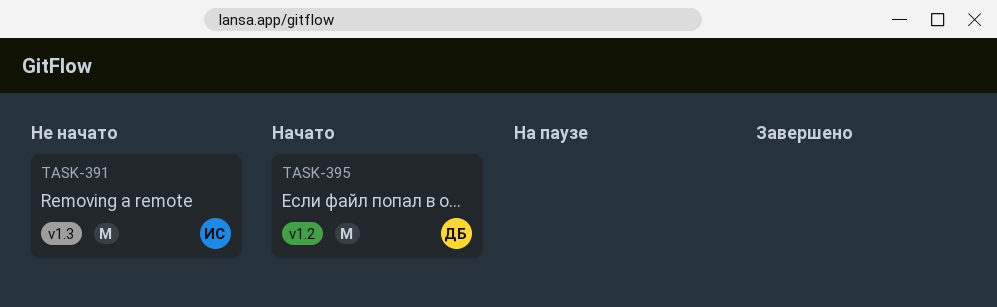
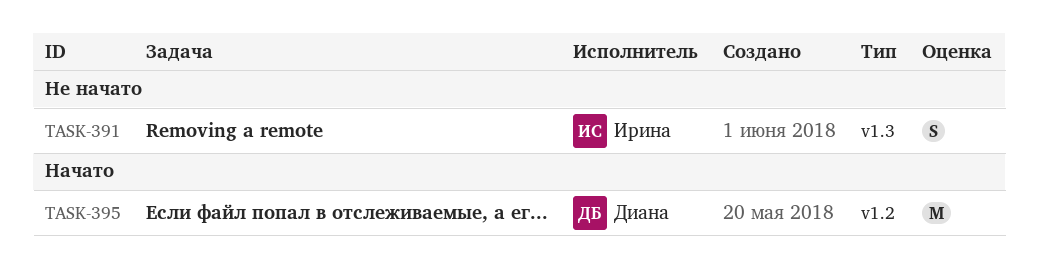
TASK-391, estimate: M -> S

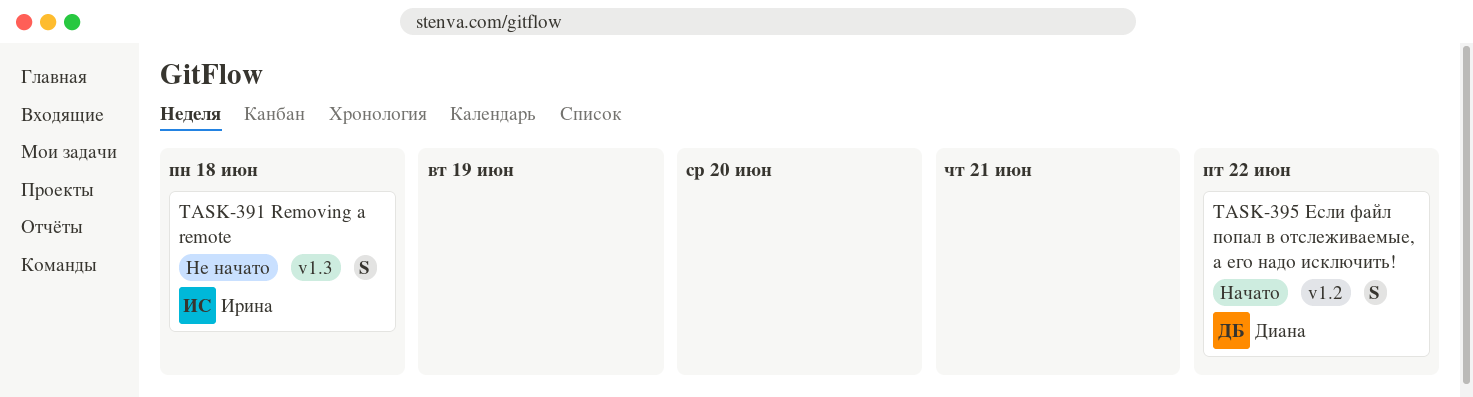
TASK-395, estimate: M -> S

